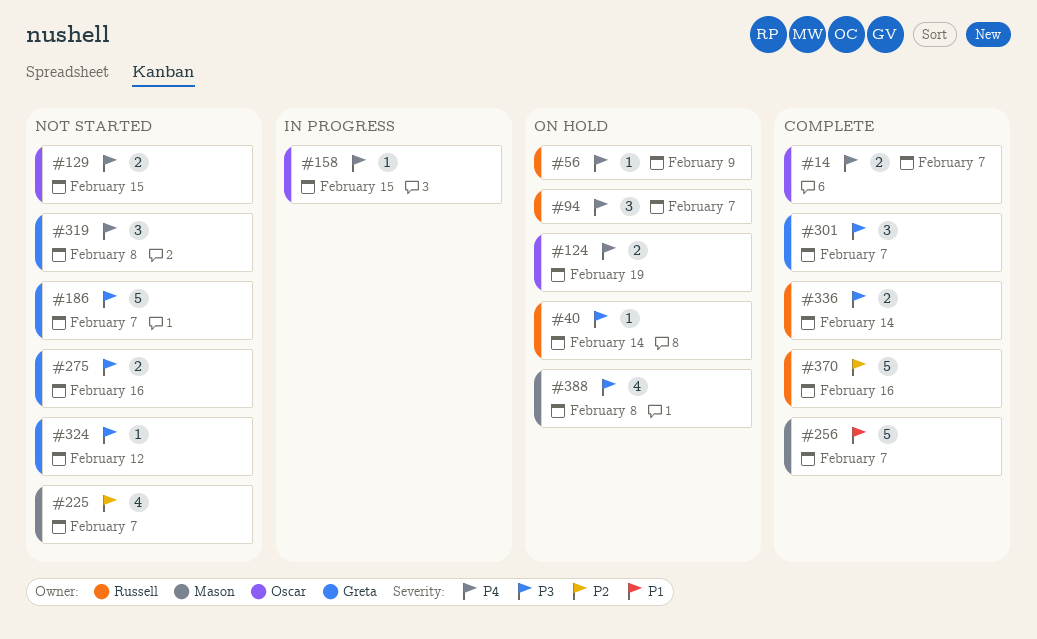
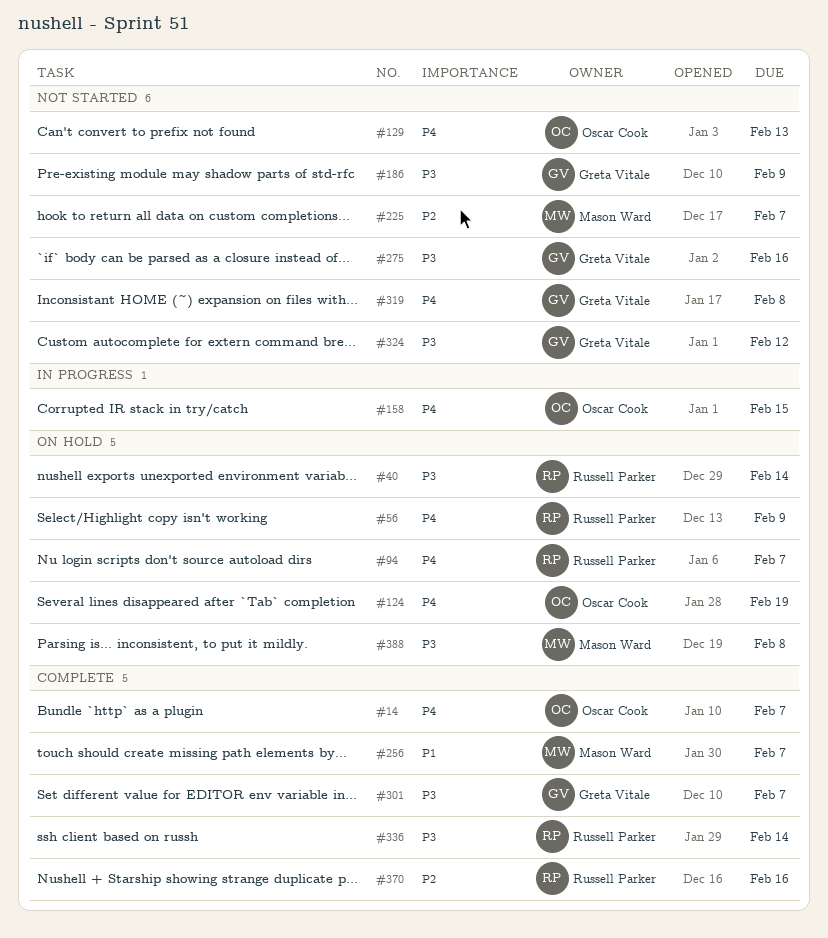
#129, due: Feb 15 -> Feb 13
#186, due: Feb 7 -> Feb 9

